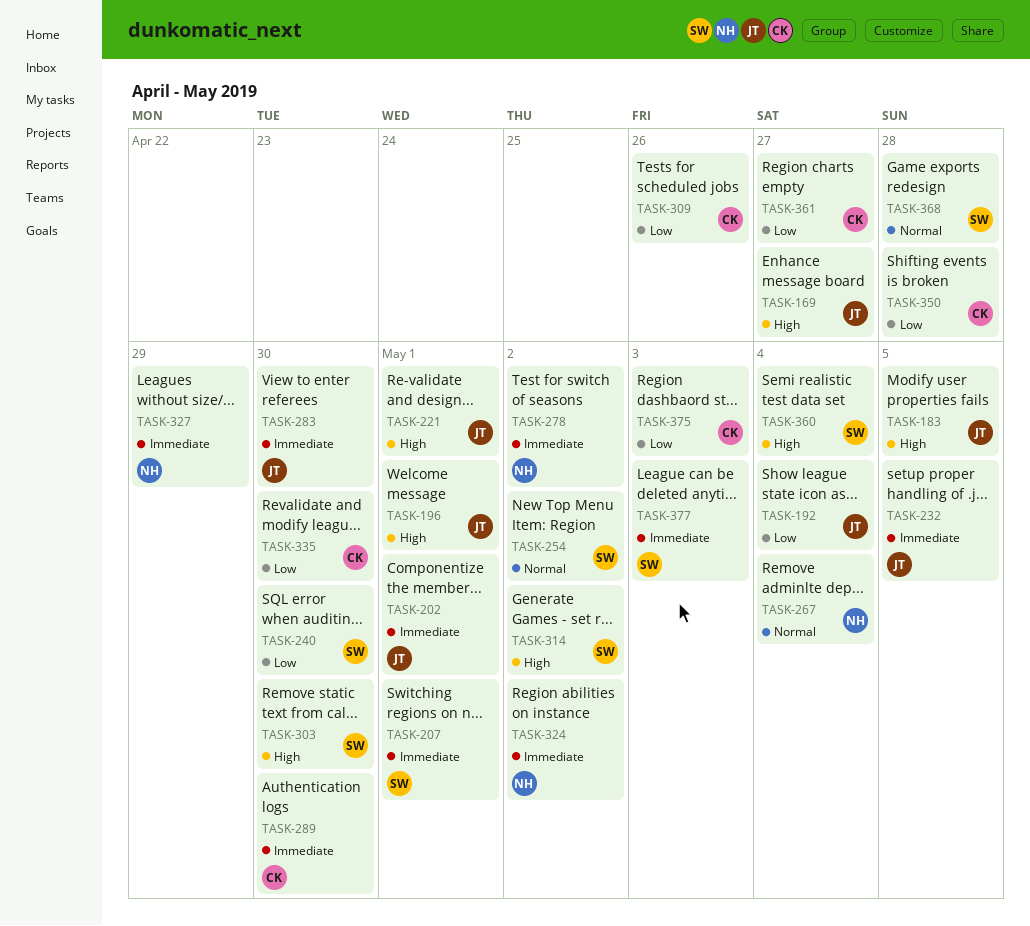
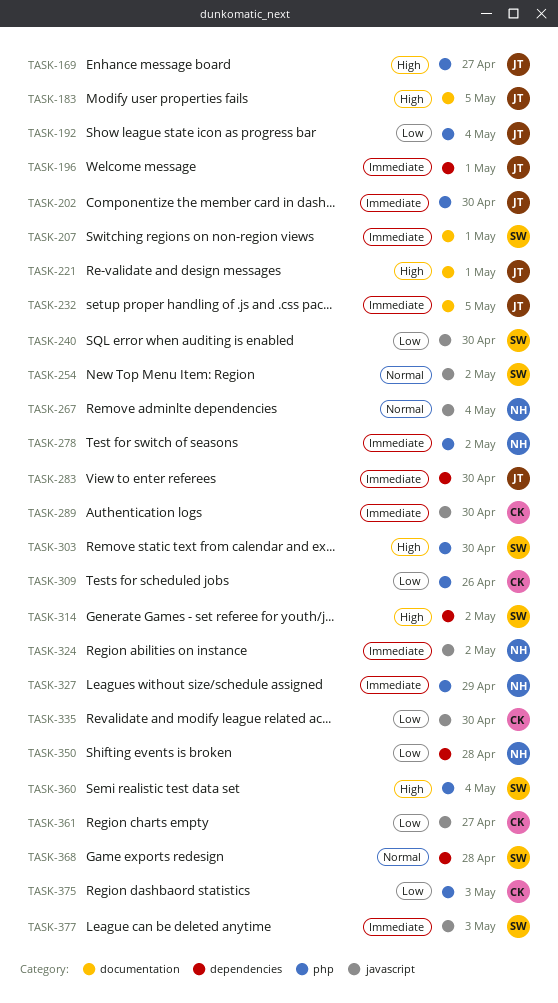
TASK-196, priority: High -> Immediate
TASK-202, due: May 1 -> Apr 30
TASK-350, owner: CK -> NH

